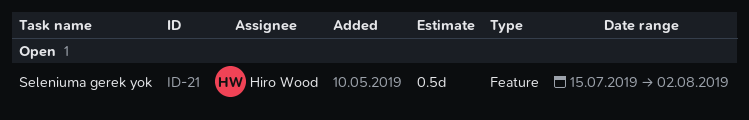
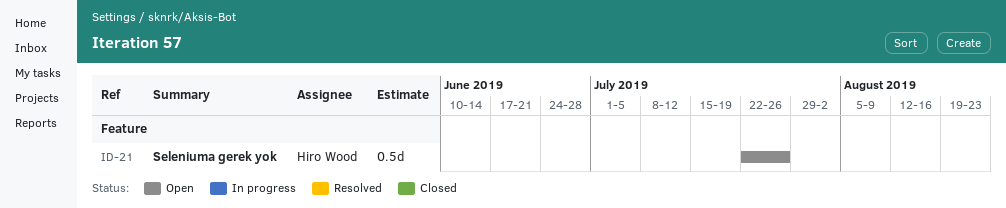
ID-21, start: Jul 15 -> Jul 22
ID-21, due: Aug 2 -> Jul 26

